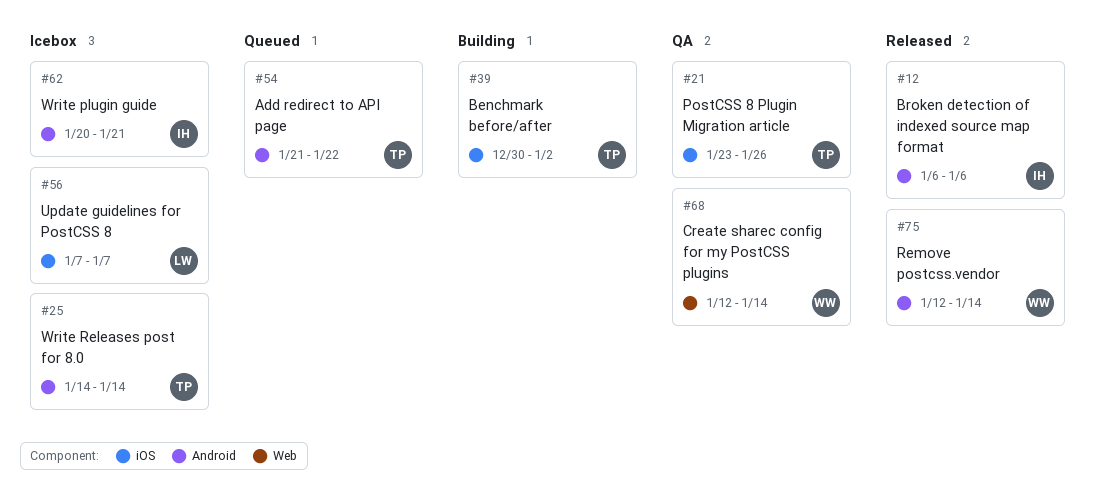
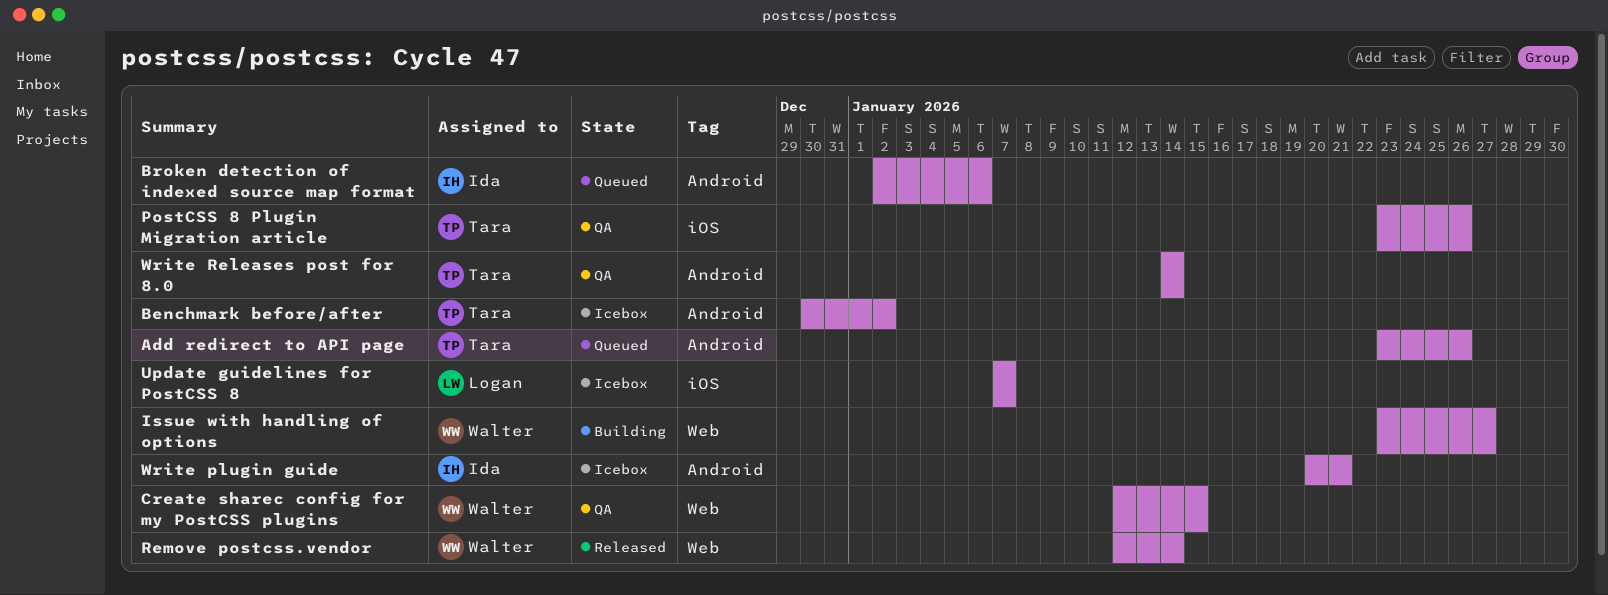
Add redirect to API page, start: Jan 21 -> Jan 23
Add redirect to API page, due: Jan 22 -> Jan 26
Benchmark before/after, status: Building -> Icebox
Benchmark before/after, label: iOS -> Android
Broken detection of indexed source map format, status: Released -> Queued
Broken detection of indexed source map format, start: Jan 6 -> Jan 2
Create sharec config for my PostCSS plugins, due: Jan 14 -> Jan 15
Issue with handling of options: none -> present
Remove postcss.vendor, label: Android -> Web
Write Releases post for 8.0, status: Icebox -> QA

